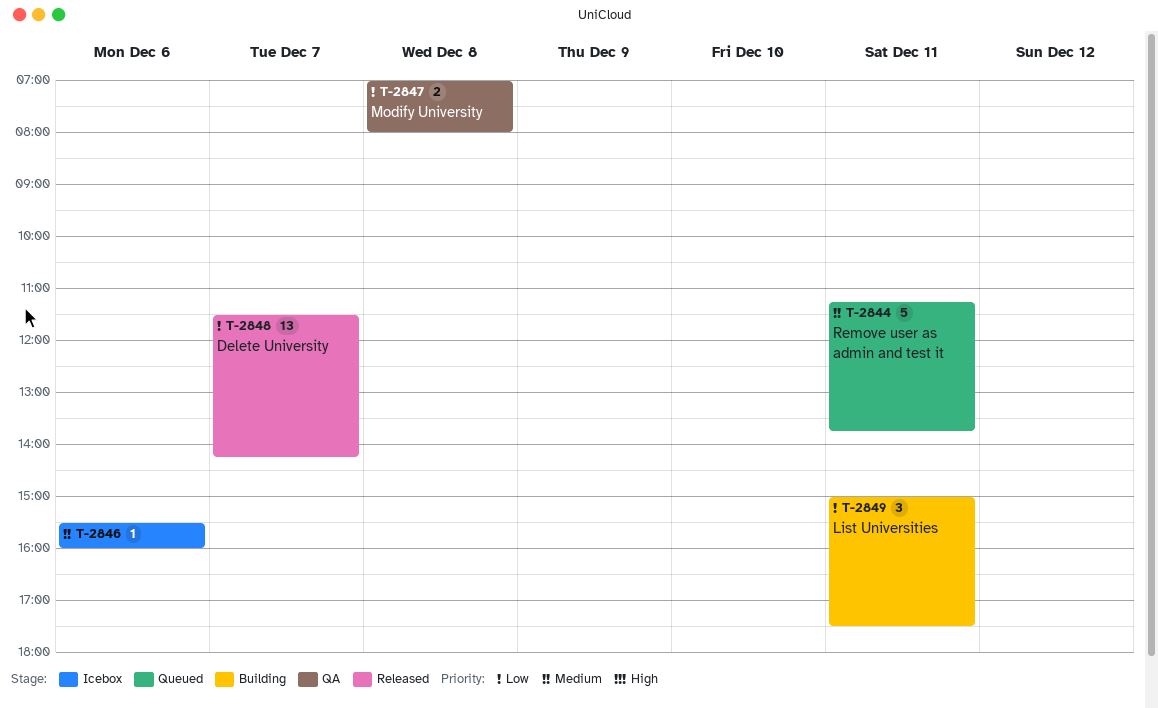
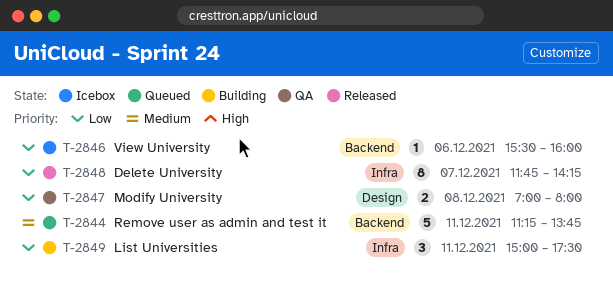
T-2846, priority: Medium -> Low
T-2848, estimate: 13 -> 8
T-2848, begins: 11:30 -> 11:45

